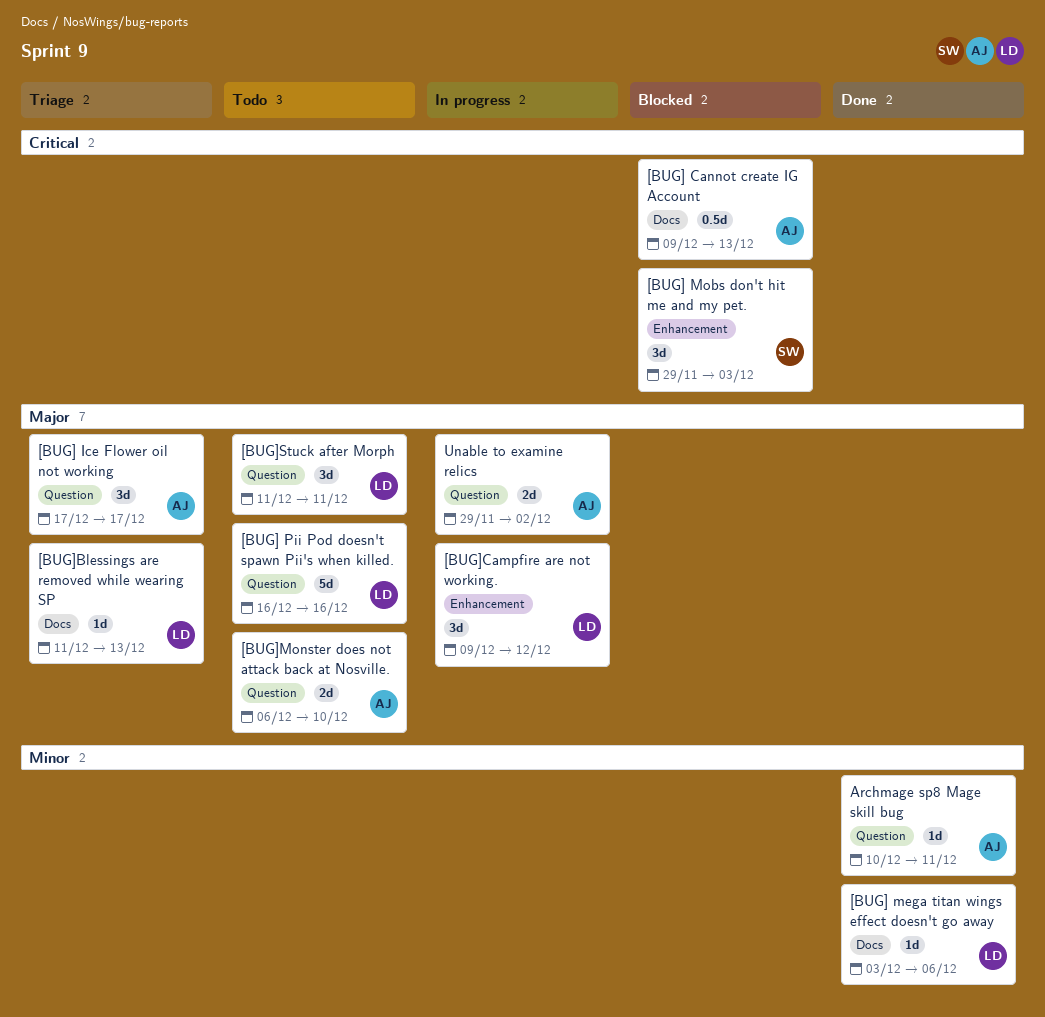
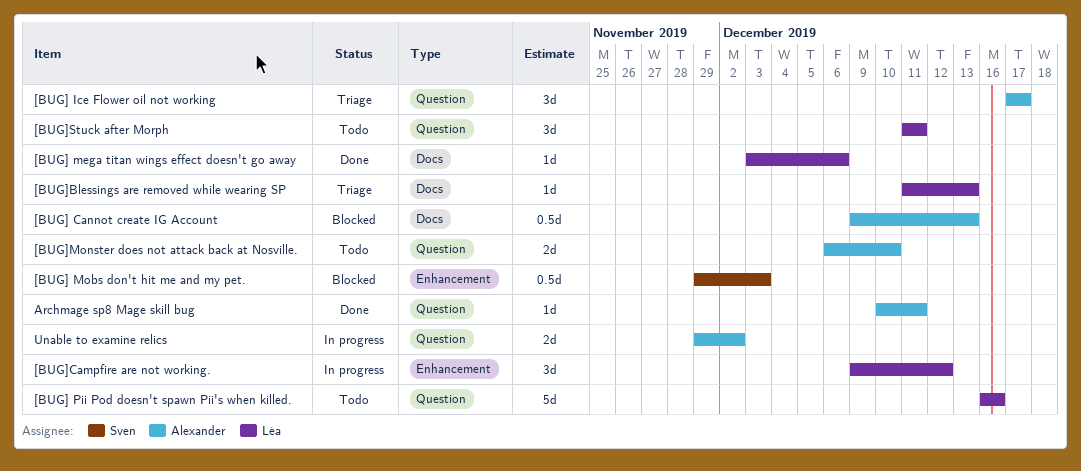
[BUG] Mobs don't hit me and my pet., estimate: 3d -> 0.5d

